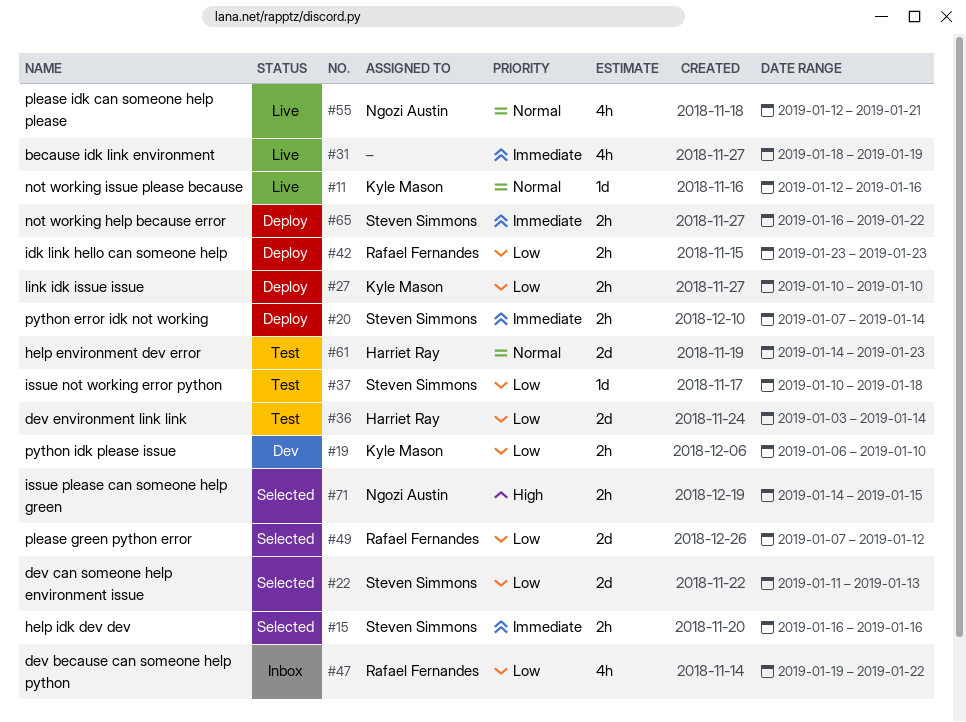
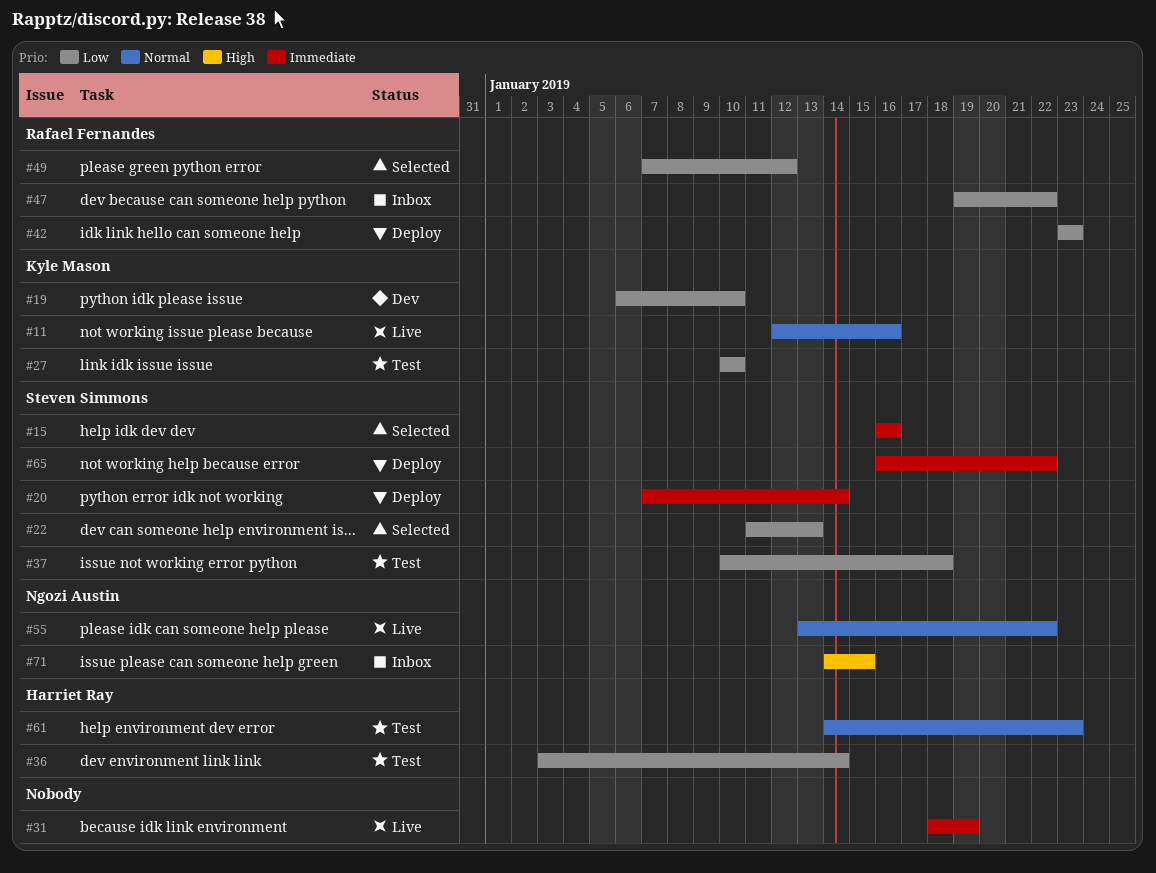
#27, status: Deploy -> Test
#55, start: Jan 12 -> Jan 13
#55, due: Jan 21 -> Jan 22
#71, status: Selected -> Inbox

